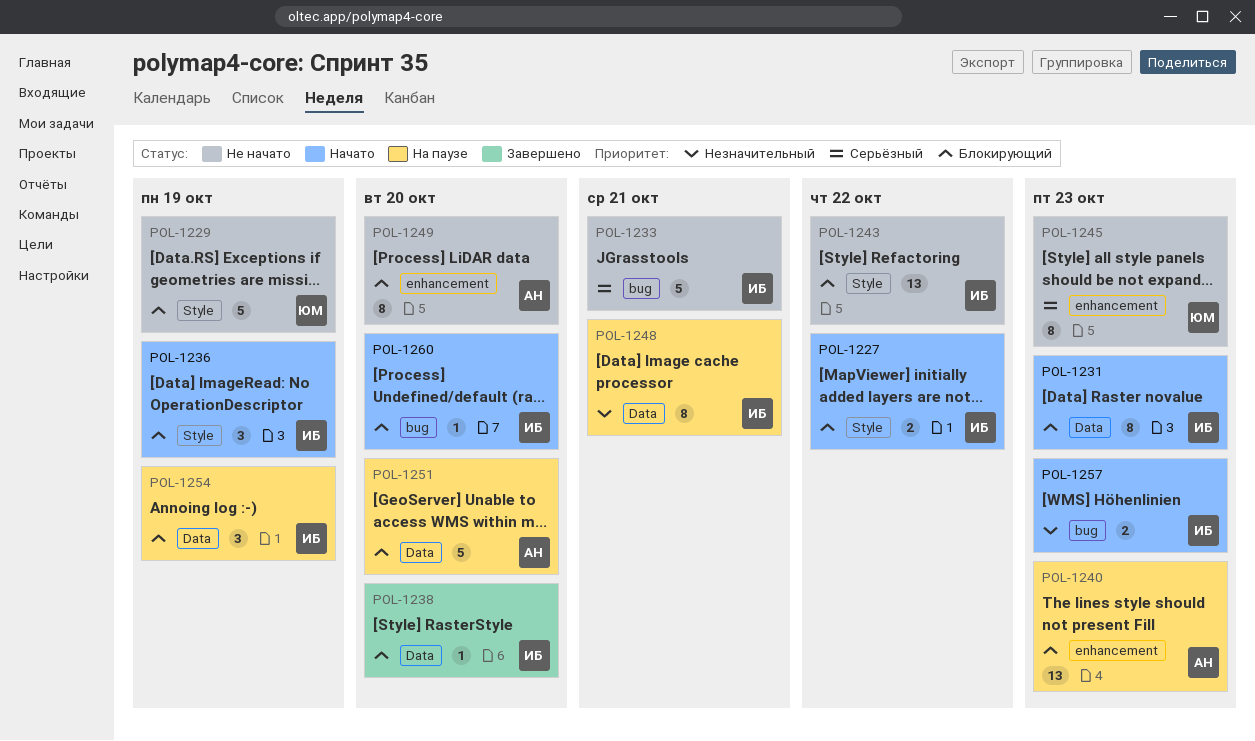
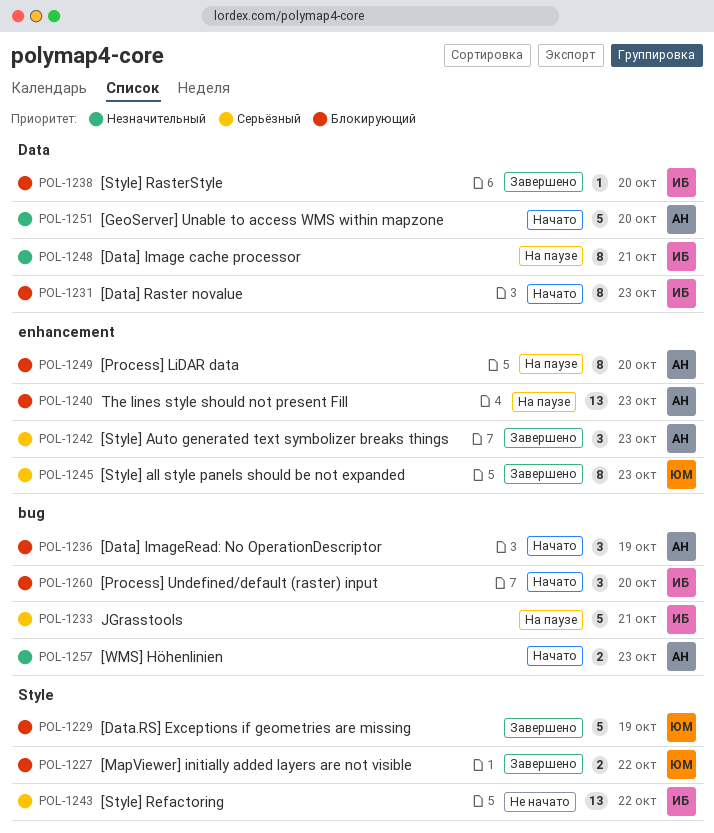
POL-1227, status: Начато -> Завершено
POL-1227, owner: ИБ -> ЮМ
POL-1229, status: Не начато -> Завершено
POL-1233, status: Не начато -> На паузе
POL-1236, owner: ИБ -> АН
POL-1236, label: Style -> bug
POL-1242: none -> present
POL-1243, priority: Блокирующий -> Серьёзный
POL-1245, status: Не начато -> Завершено
POL-1249, status: Не начато -> На паузе
POL-1251, status: На паузе -> Начато
POL-1251, priority: Блокирующий -> Незначительный
POL-1254: present -> none
POL-1257, owner: ИБ -> АН
POL-1260, estimate: 1 -> 3

